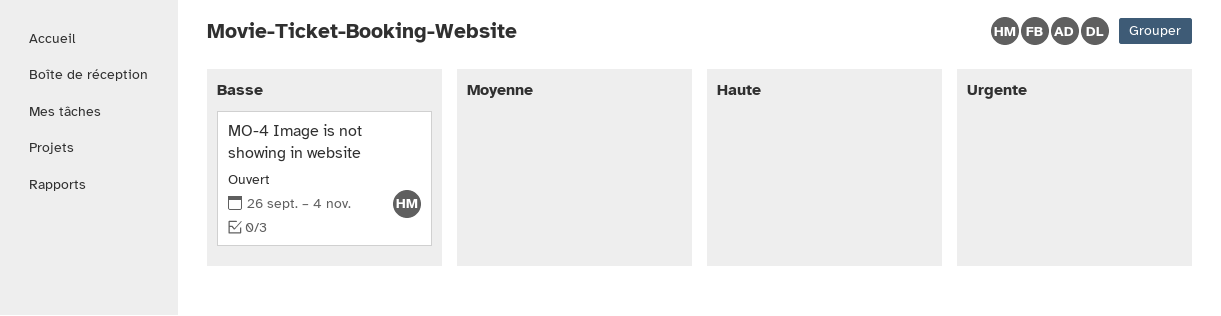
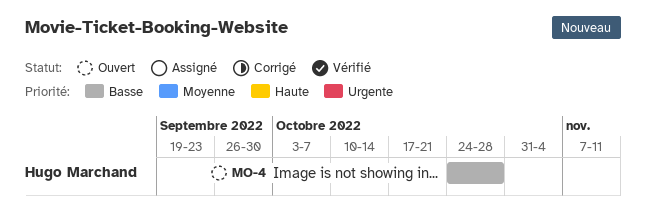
MO-4, start: Sep 26 -> Oct 24
MO-4, due: Nov 4 -> Oct 28

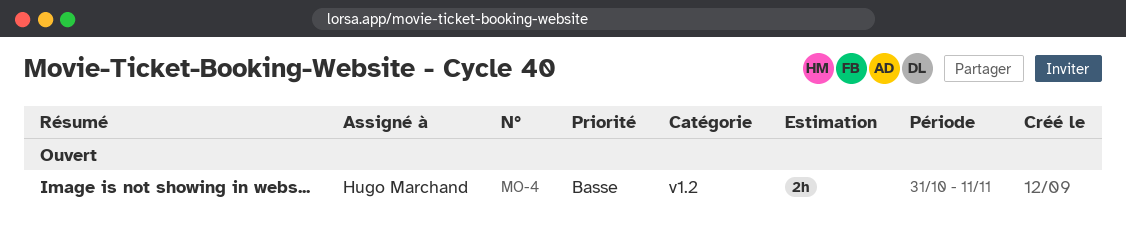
MO-4, start: Oct 24 -> Oct 31
MO-4, due: Oct 28 -> Nov 11

